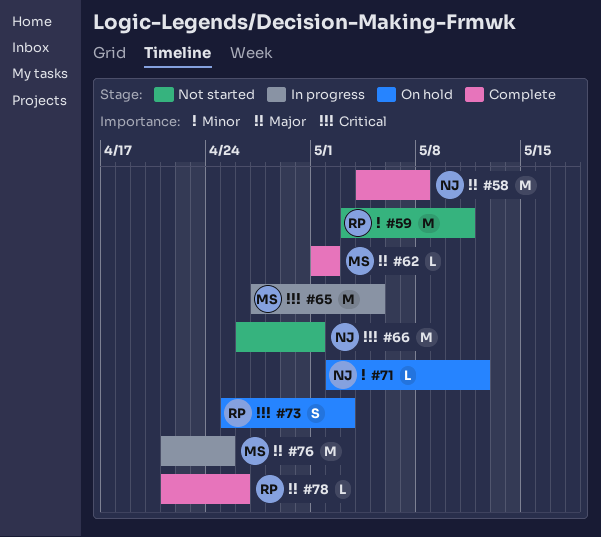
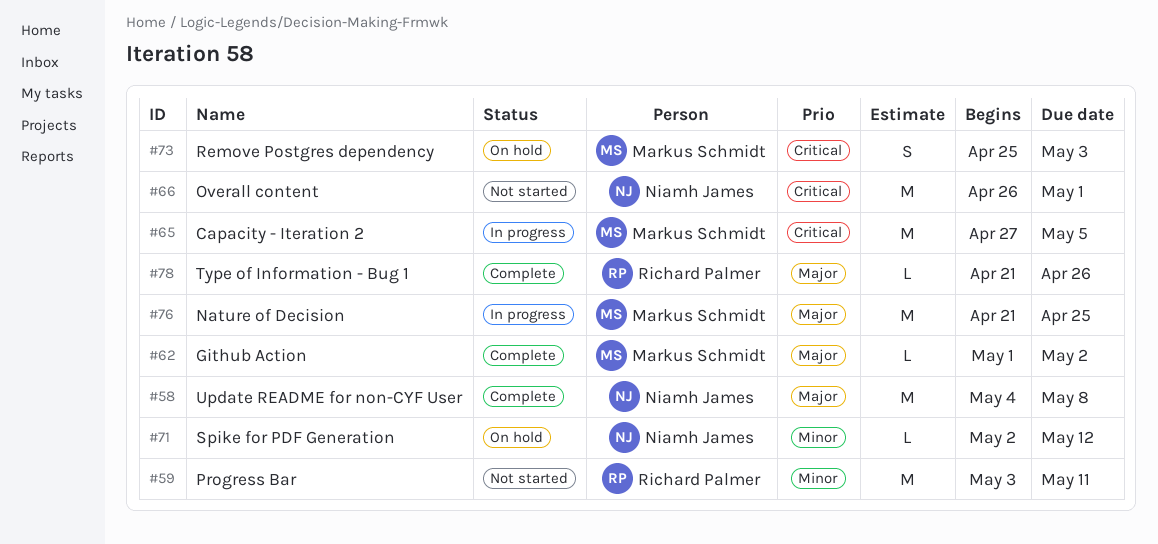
#73, owner: Richard Palmer -> Markus Schmidt

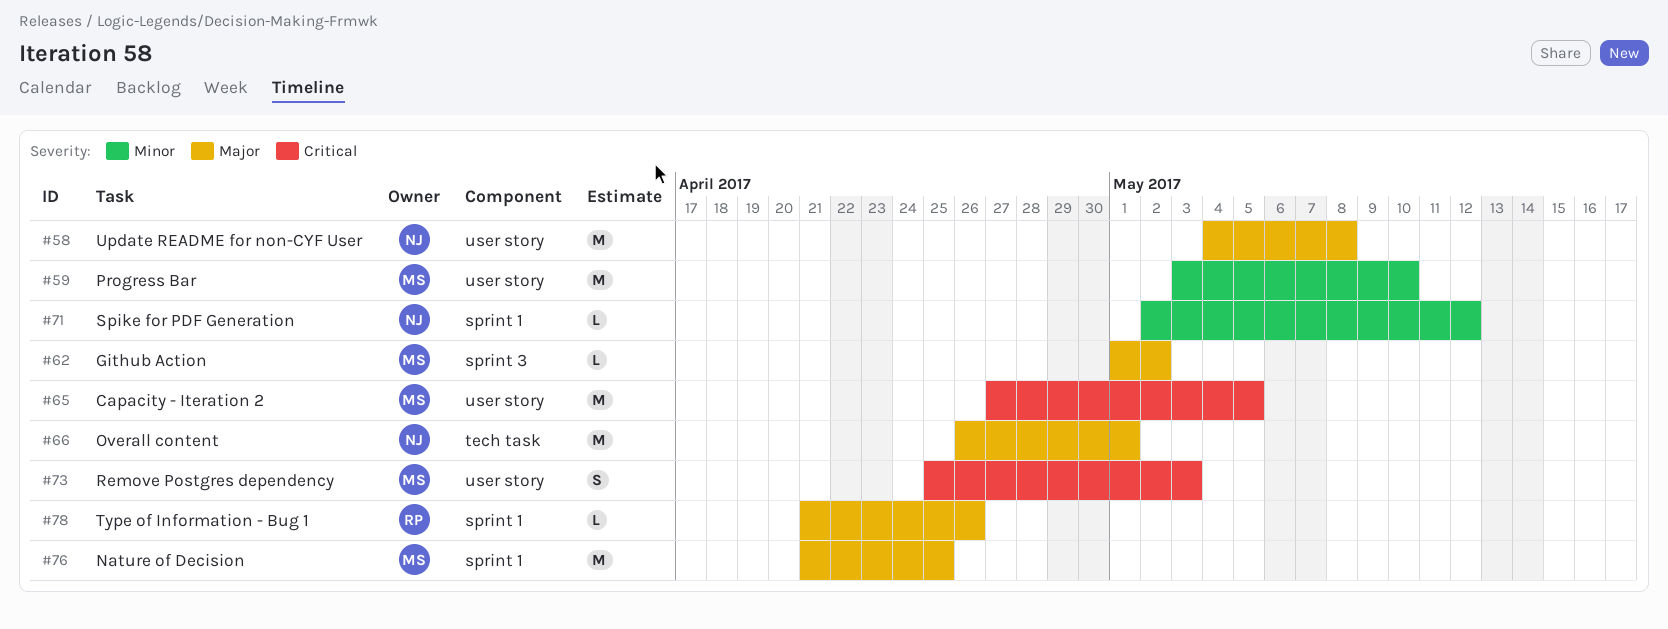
#59, owner: Richard Palmer -> Markus Schmidt
#59, due: May 11 -> May 10
#66, priority: Critical -> Major

